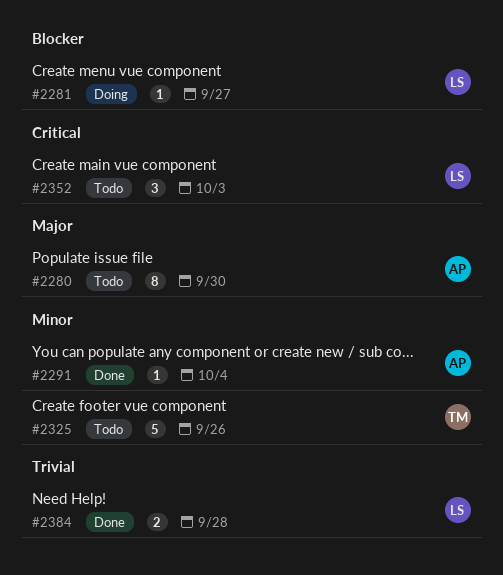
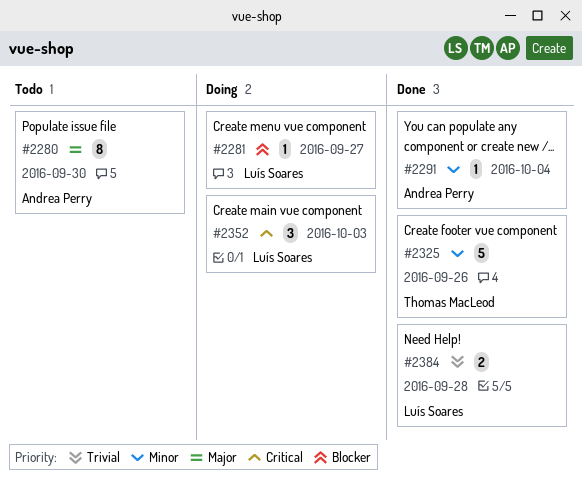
#2325, status: Todo -> Done
#2352, status: Todo -> Doing

